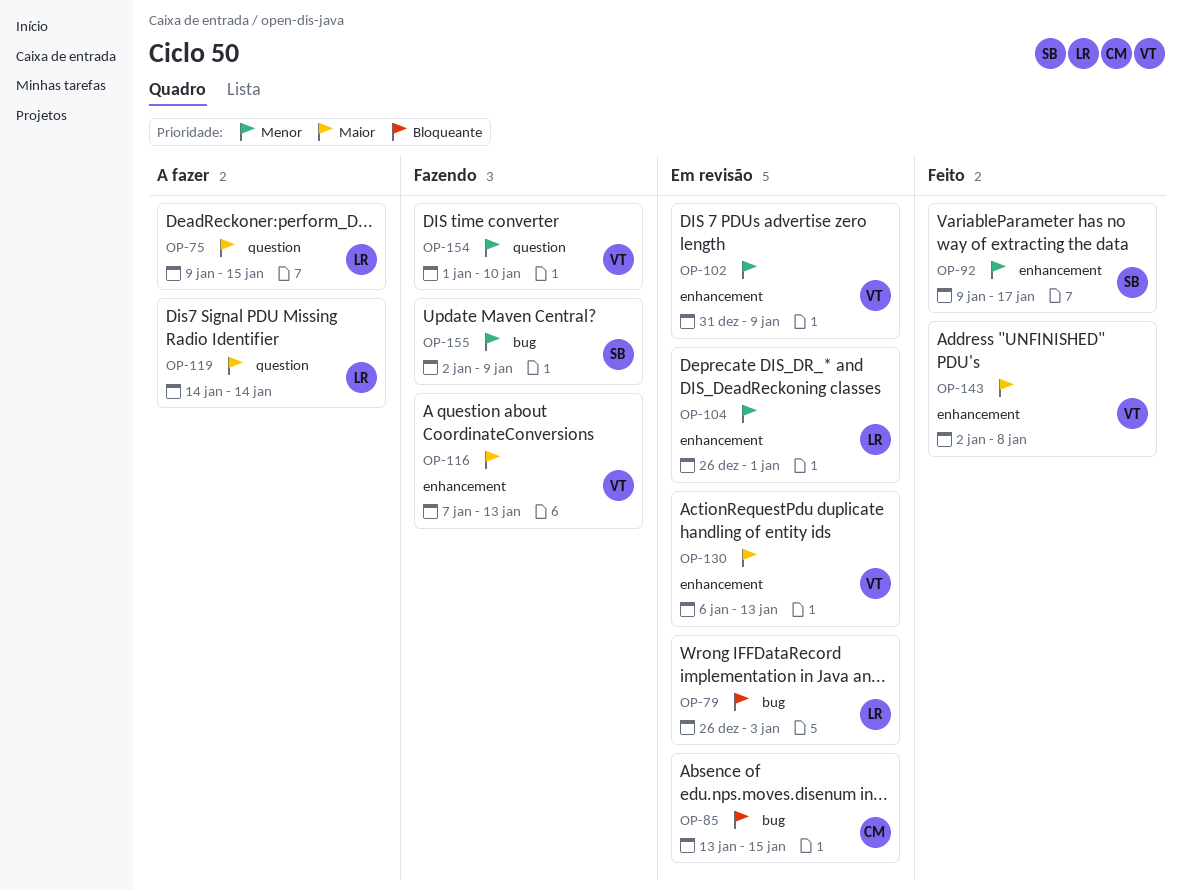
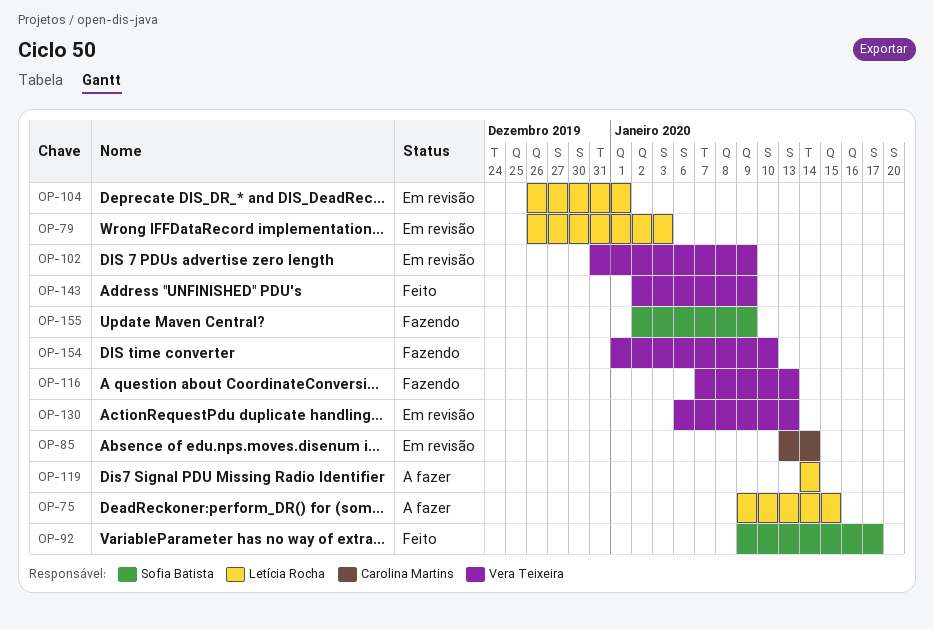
OP-85, due: Jan 15 -> Jan 14
OP-143, due: Jan 8 -> Jan 9

